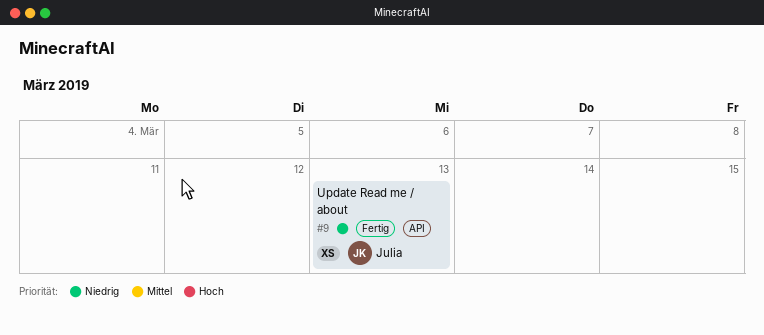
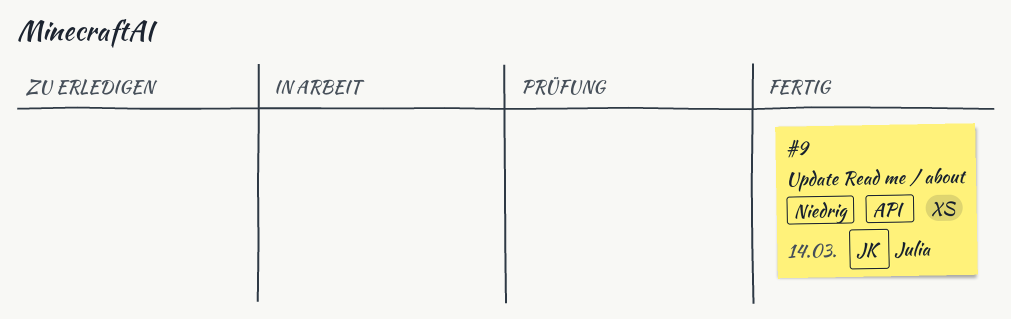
#9, due: Mar 13 -> Mar 14

